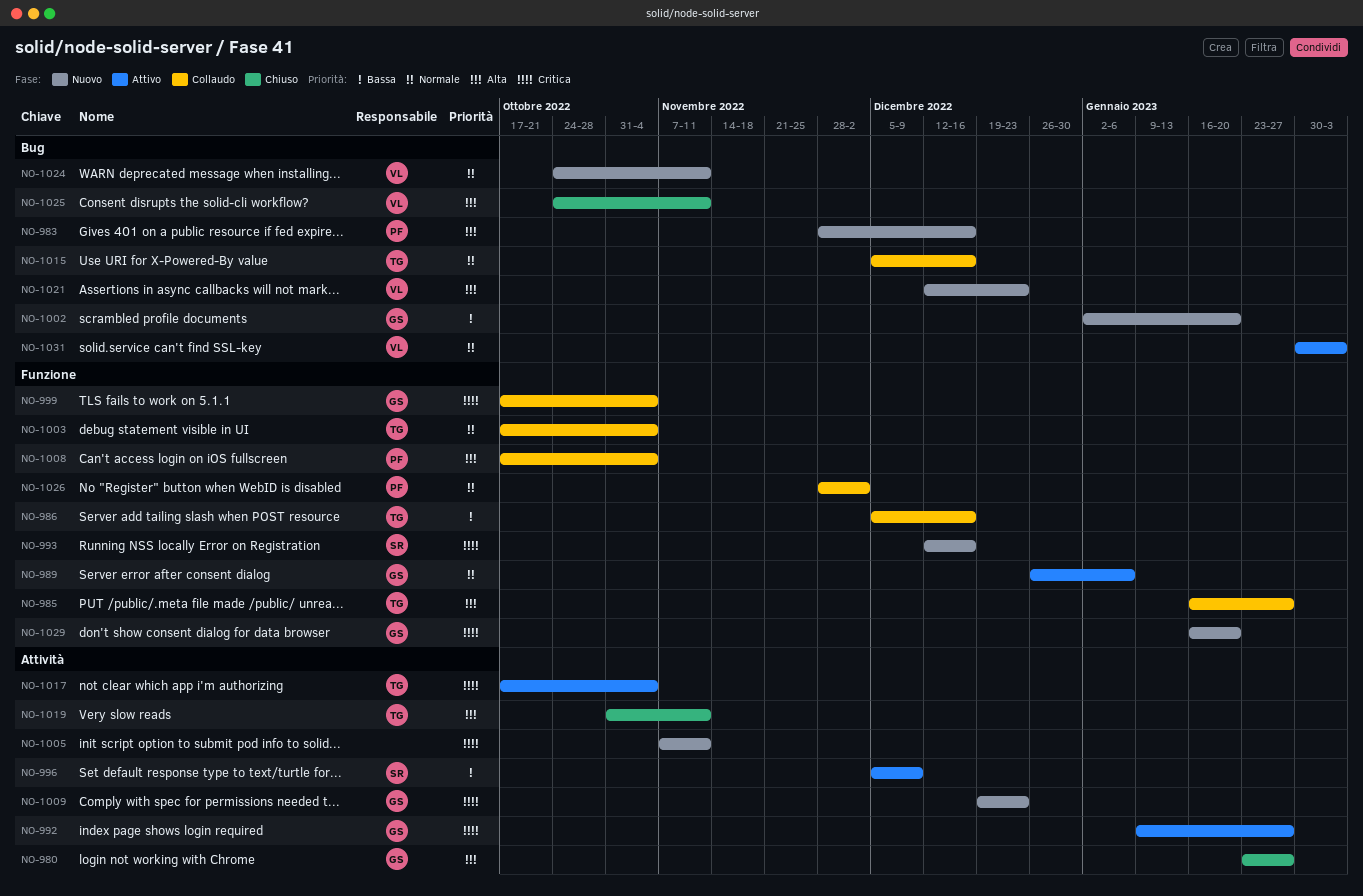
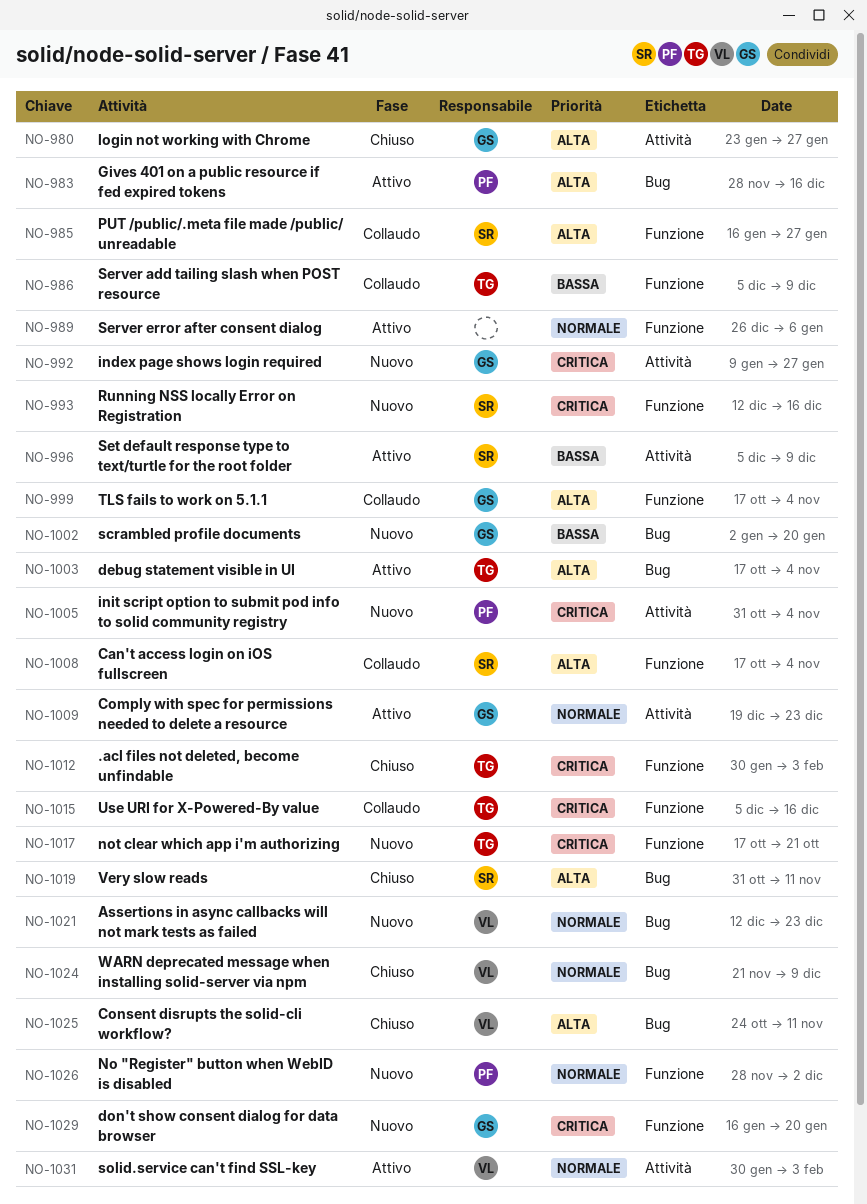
NO-983, status: Nuovo -> Attivo
NO-985, owner: TG -> SR
NO-986, due: Dec 16 -> Dec 9
NO-989, owner: GS -> none
NO-992, status: Attivo -> Nuovo
NO-999, priority: Critica -> Alta
NO-1003, status: Collaudo -> Attivo
NO-1003, priority: Normale -> Alta
NO-1003, label: Funzione -> Bug
NO-1005, owner: none -> PF
NO-1005, start: Nov 7 -> Oct 31
NO-1005, due: Nov 11 -> Nov 4
NO-1008, owner: PF -> SR
NO-1009, status: Nuovo -> Attivo
NO-1009, priority: Critica -> Normale
NO-1012: none -> present
NO-1015, priority: Normale -> Critica
NO-1015, label: Bug -> Funzione
NO-1017, status: Attivo -> Nuovo
NO-1017, label: Attività -> Funzione
NO-1017, due: Nov 4 -> Oct 21
NO-1019, owner: TG -> SR
NO-1019, label: Attività -> Bug
NO-1021, priority: Alta -> Normale
NO-1024, status: Nuovo -> Chiuso
NO-1024, start: Oct 24 -> Nov 21
NO-1024, due: Nov 11 -> Dec 9
NO-1026, status: Collaudo -> Nuovo
NO-1031, label: Bug -> Attività

